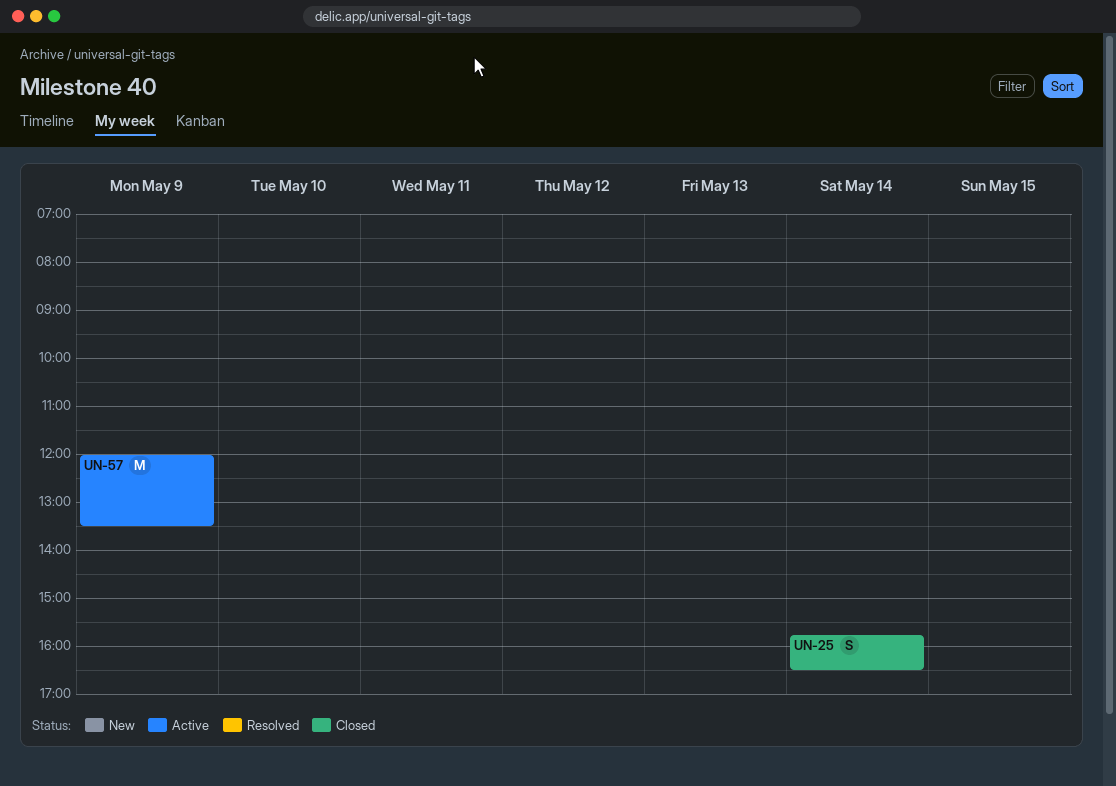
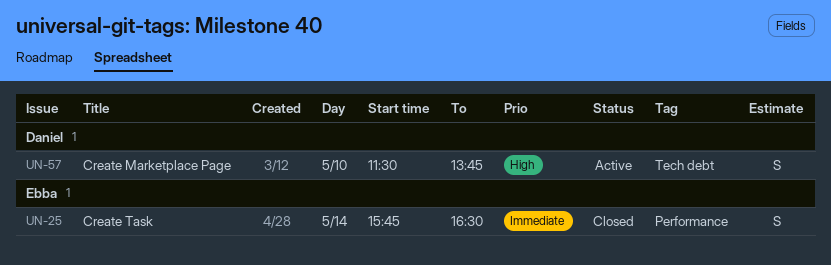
UN-57, estimate: M -> S
UN-57, day: May 9 -> May 10
UN-57, begins: 12:00 -> 11:30
UN-57, ends: 13:30 -> 13:45

